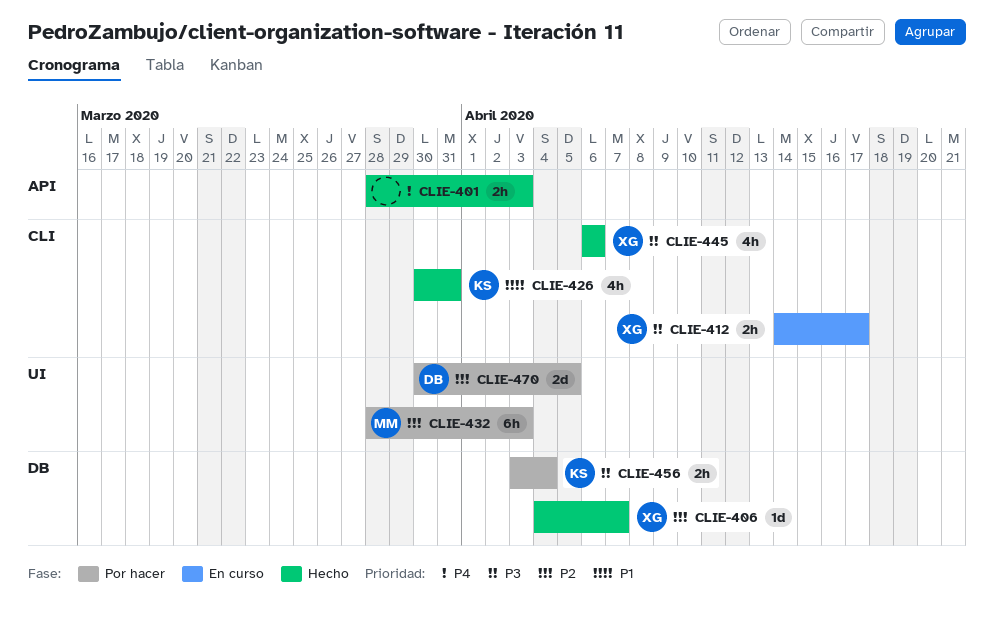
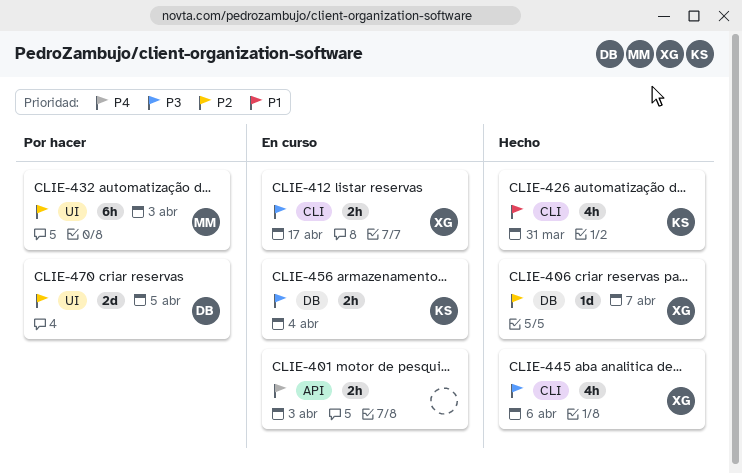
CLIE-401, status: Hecho -> En curso
CLIE-456, status: Por hacer -> En curso

